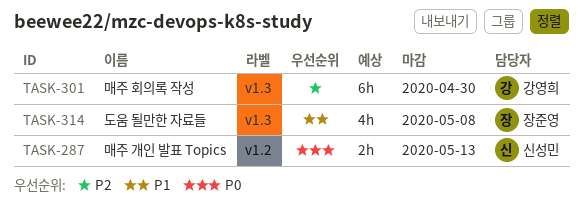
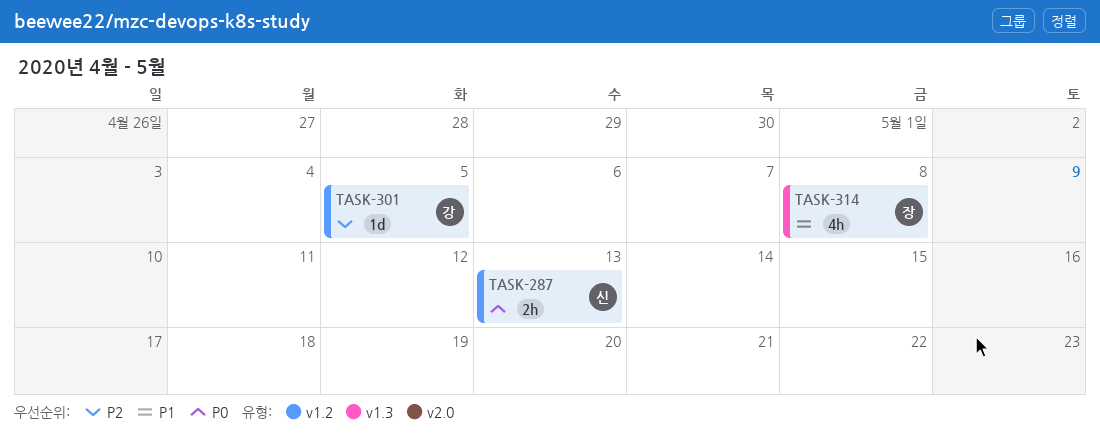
TASK-301, label: v1.3 -> v1.2
TASK-301, estimate: 6h -> 1d
TASK-301, due: Apr 30 -> May 5

